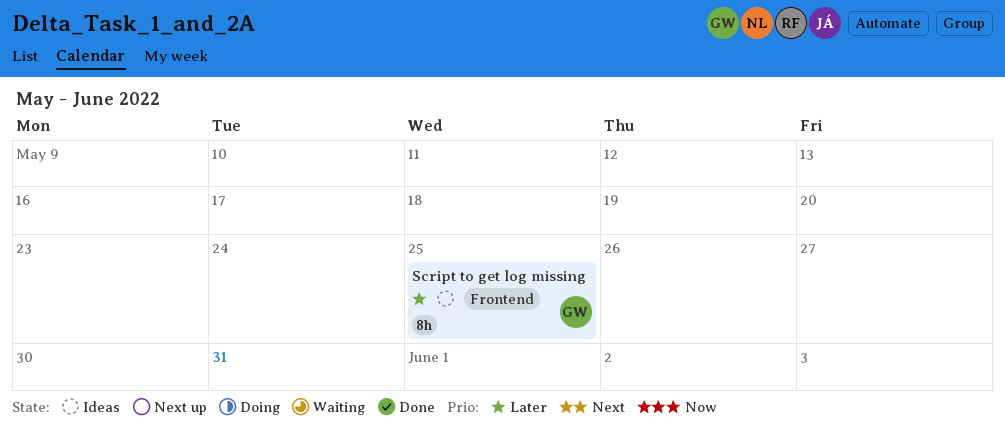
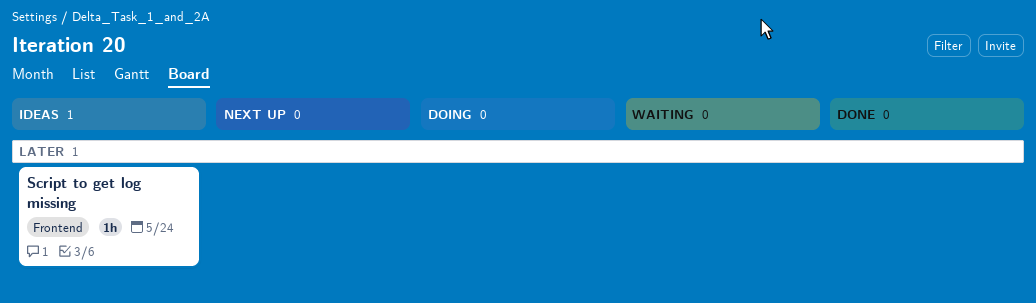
Script to get log missing, estimate: 8h -> 1h
Script to get log missing, due: May 25 -> May 24

